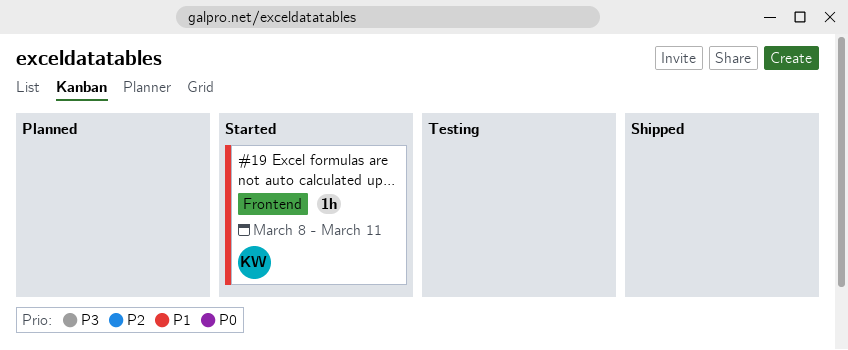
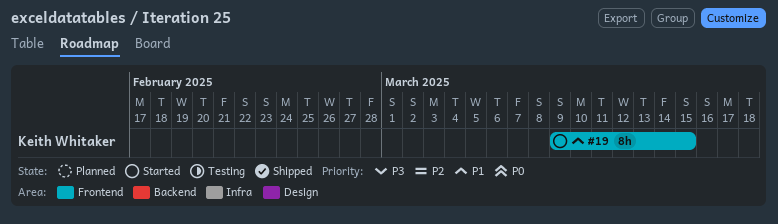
#19, estimate: 1h -> 8h
#19, start: Mar 8 -> Mar 9
#19, due: Mar 11 -> Mar 15

